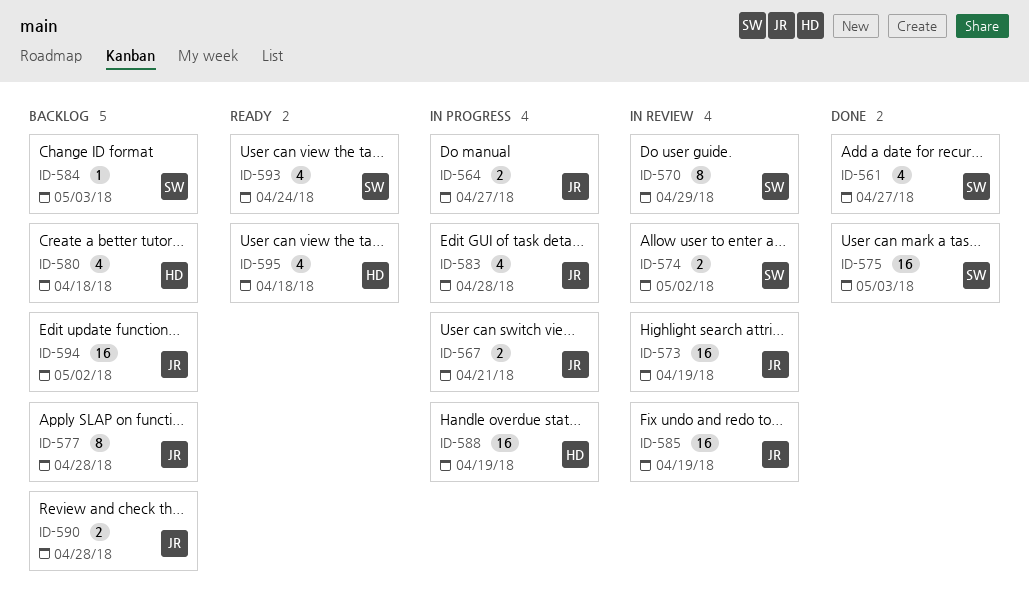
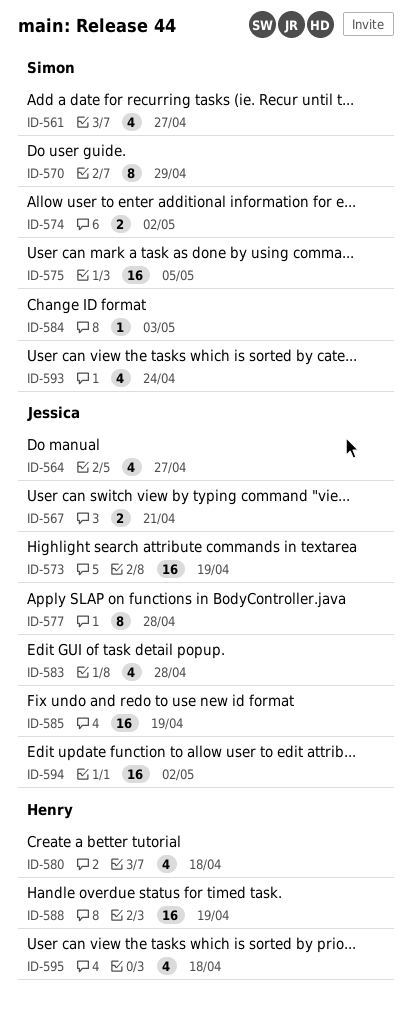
ID-564, estimate: 2 -> 4
ID-575, due: May 3 -> May 5
ID-590: present -> none

